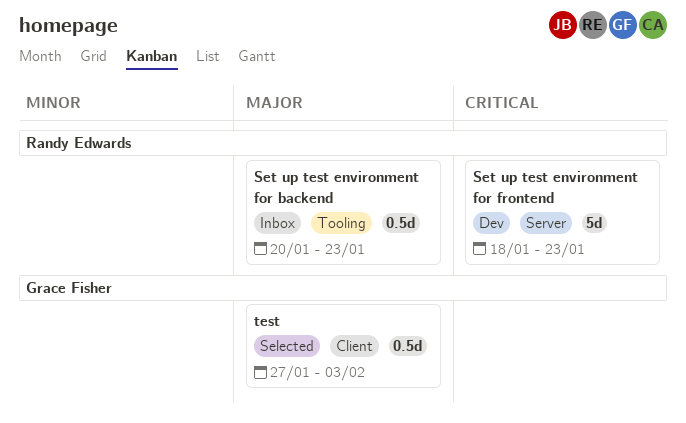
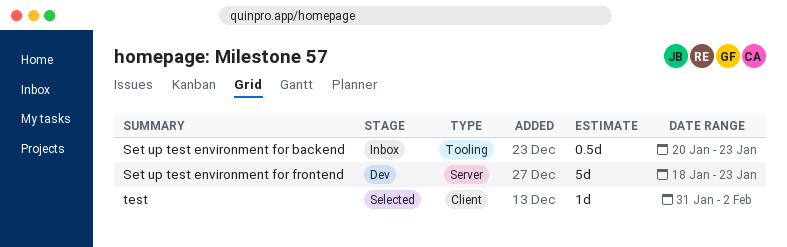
test, estimate: 0.5d -> 1d
test, start: Jan 27 -> Jan 31
test, due: Feb 3 -> Feb 2

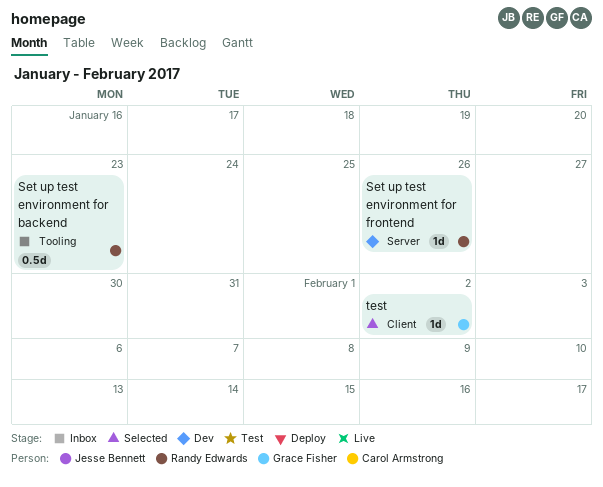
Set up test environment for frontend, estimate: 5d -> 1d
Set up test environment for frontend, due: Jan 23 -> Jan 26

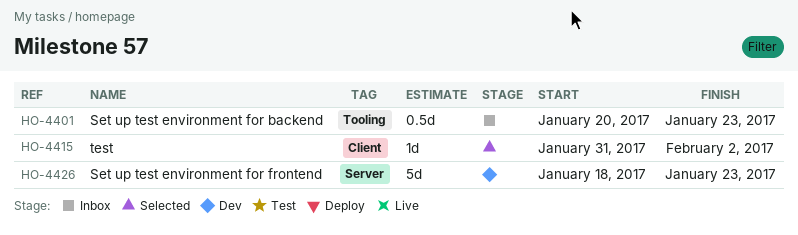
Set up test environment for frontend, estimate: 1d -> 5d
Set up test environment for frontend, due: Jan 26 -> Jan 23

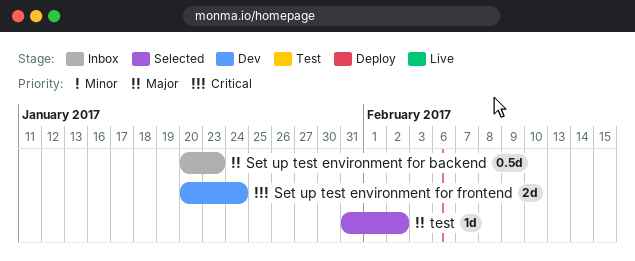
Set up test environment for frontend, estimate: 5d -> 2d
Set up test environment for frontend, start: Jan 18 -> Jan 20
Set up test environment for frontend, due: Jan 23 -> Jan 24

